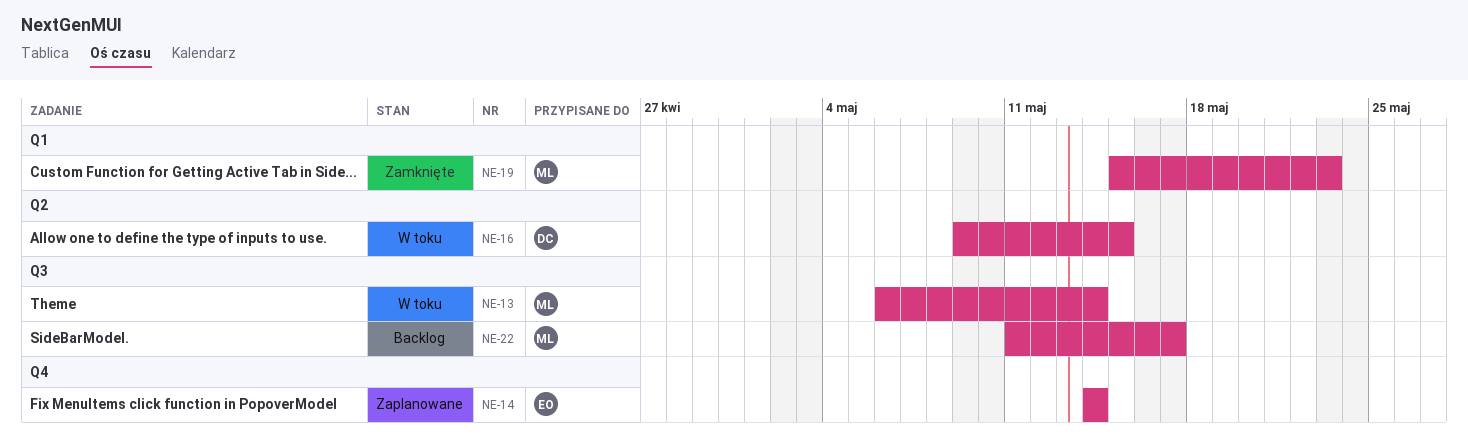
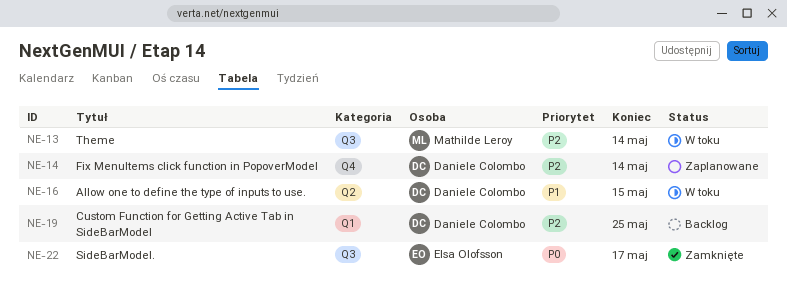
NE-14, owner: Elsa Olofsson -> Daniele Colombo
NE-19, status: Zamknięte -> Backlog
NE-19, owner: Mathilde Leroy -> Daniele Colombo
NE-19, due: May 23 -> May 25
NE-22, status: Backlog -> Zamknięte
NE-22, owner: Mathilde Leroy -> Elsa Olofsson

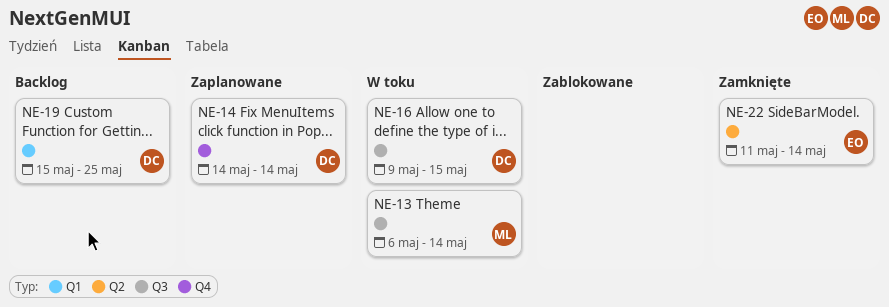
NE-16, label: Q2 -> Q3
NE-22, label: Q3 -> Q2
NE-22, due: May 17 -> May 14

